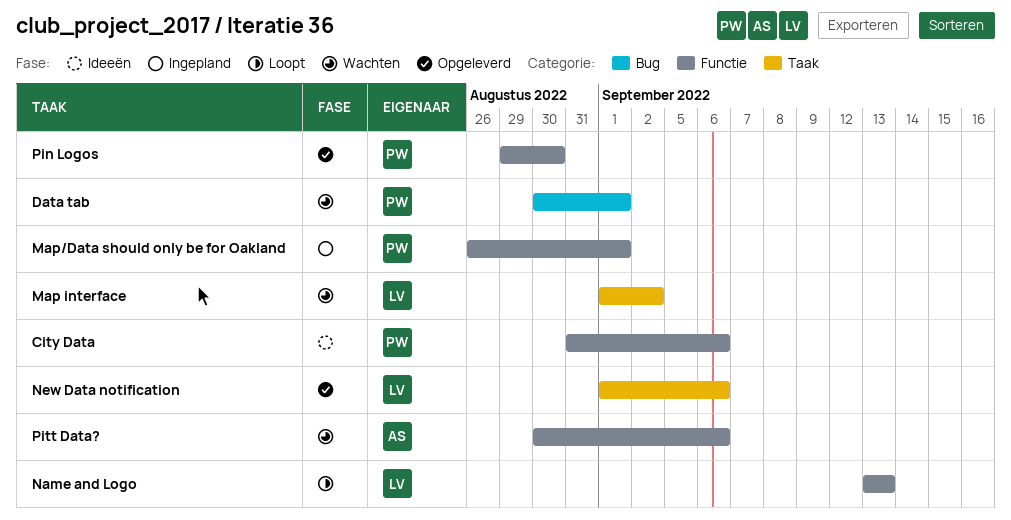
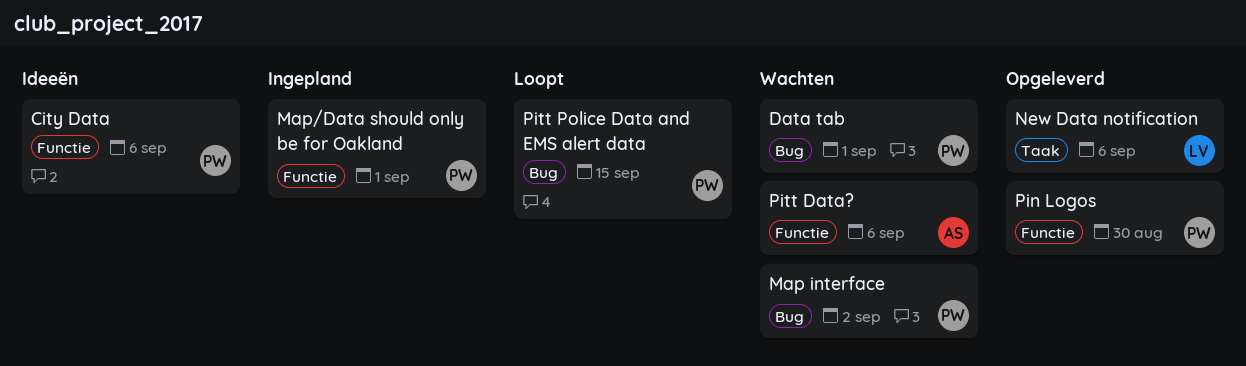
Map interface, owner: LV -> PW
Map interface, label: Taak -> Bug
Name and Logo: present -> none
Pitt Police Data and EMS alert data: none -> present

